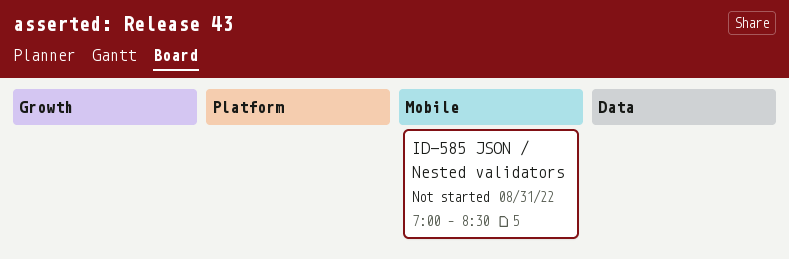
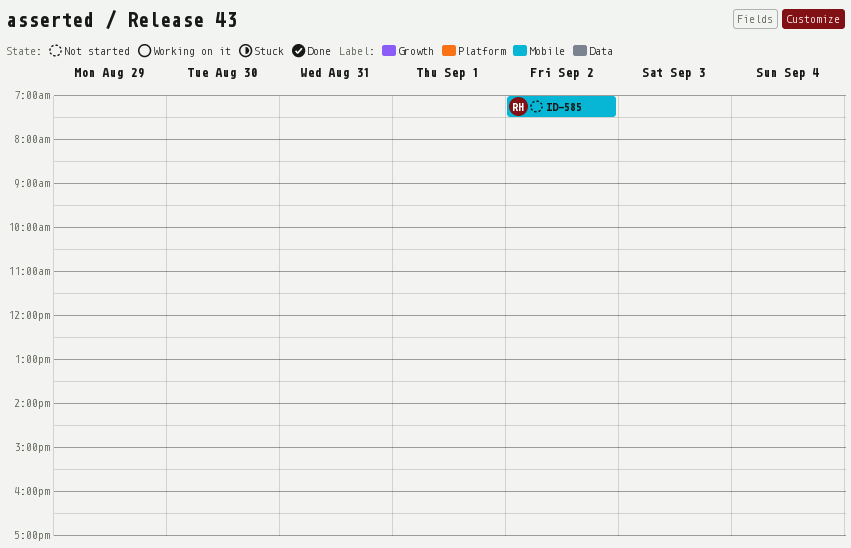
ID-585, day: Aug 31 -> Sep 2
ID-585, ends: 08:30 -> 07:30

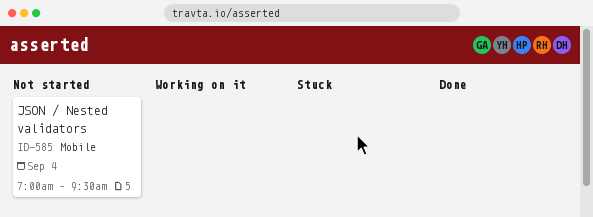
ID-585, day: Sep 2 -> Sep 4
ID-585, ends: 07:30 -> 09:30

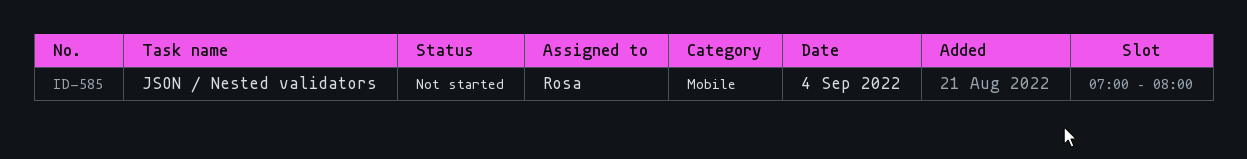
ID-585, ends: 09:30 -> 08:00

